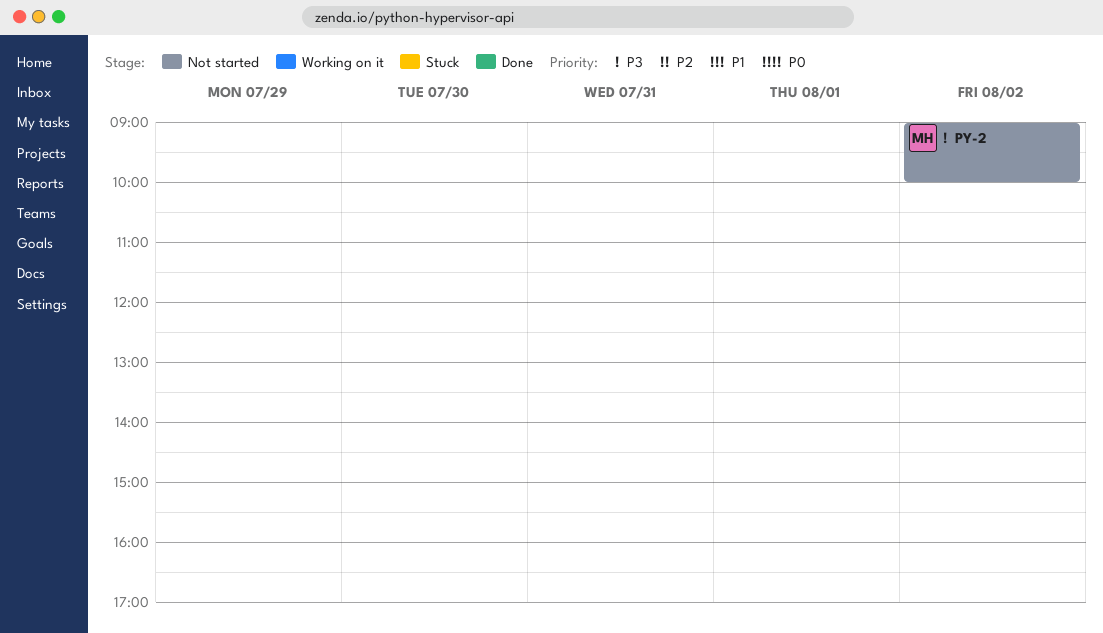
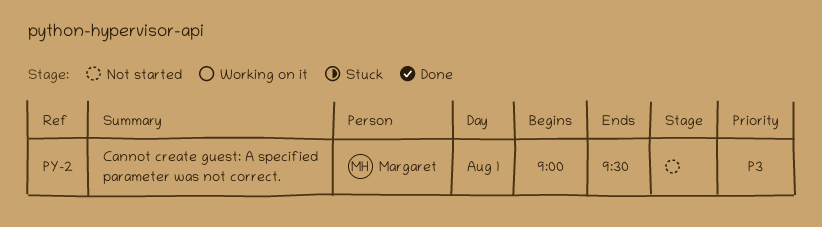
PY-2, day: Aug 2 -> Aug 1
PY-2, ends: 10:00 -> 09:30

